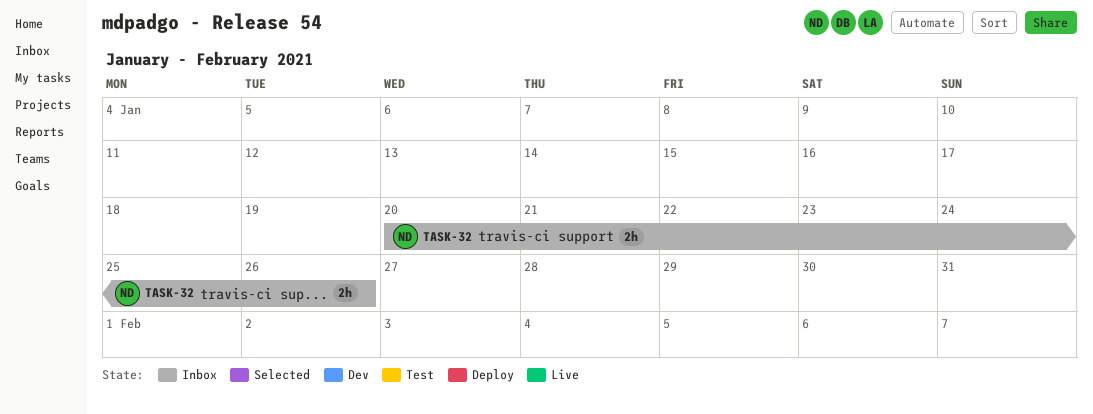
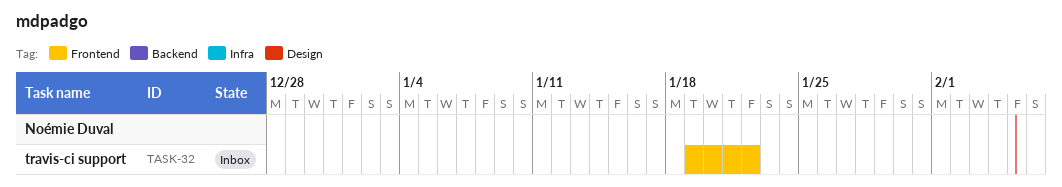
TASK-32, start: Jan 20 -> Jan 19
TASK-32, due: Jan 26 -> Jan 22

